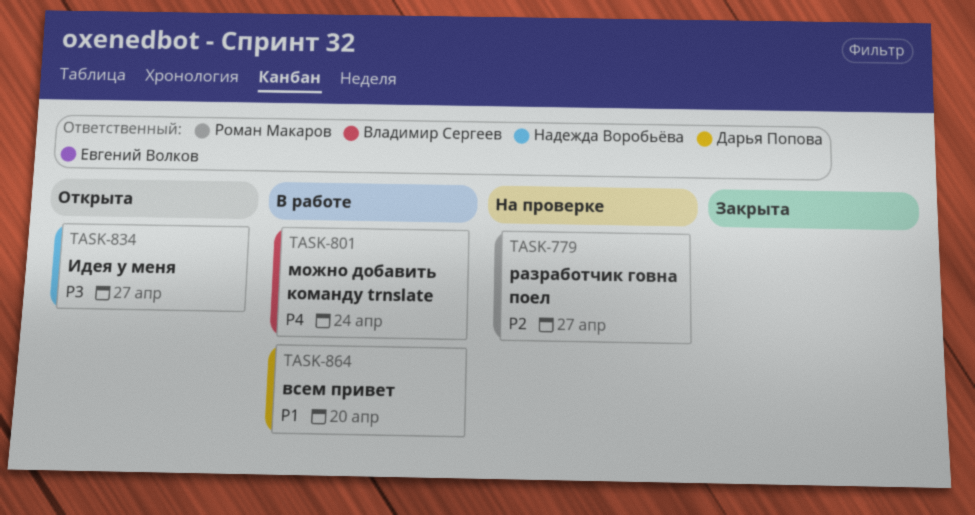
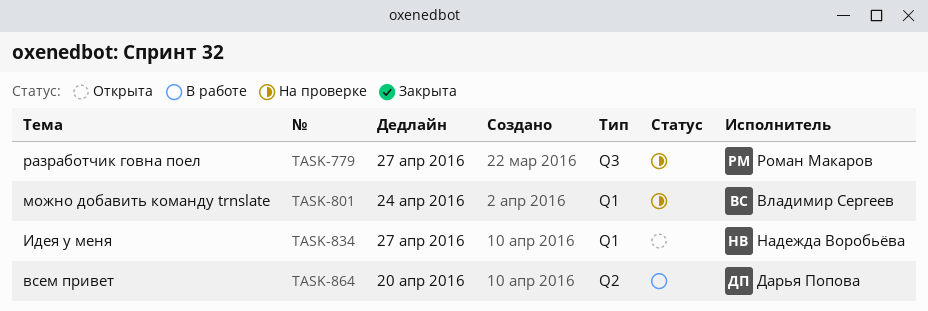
TASK-801, status: В работе -> На проверке

